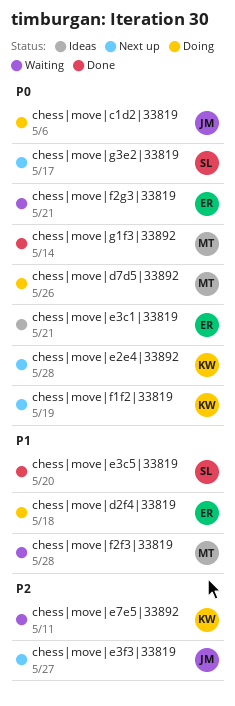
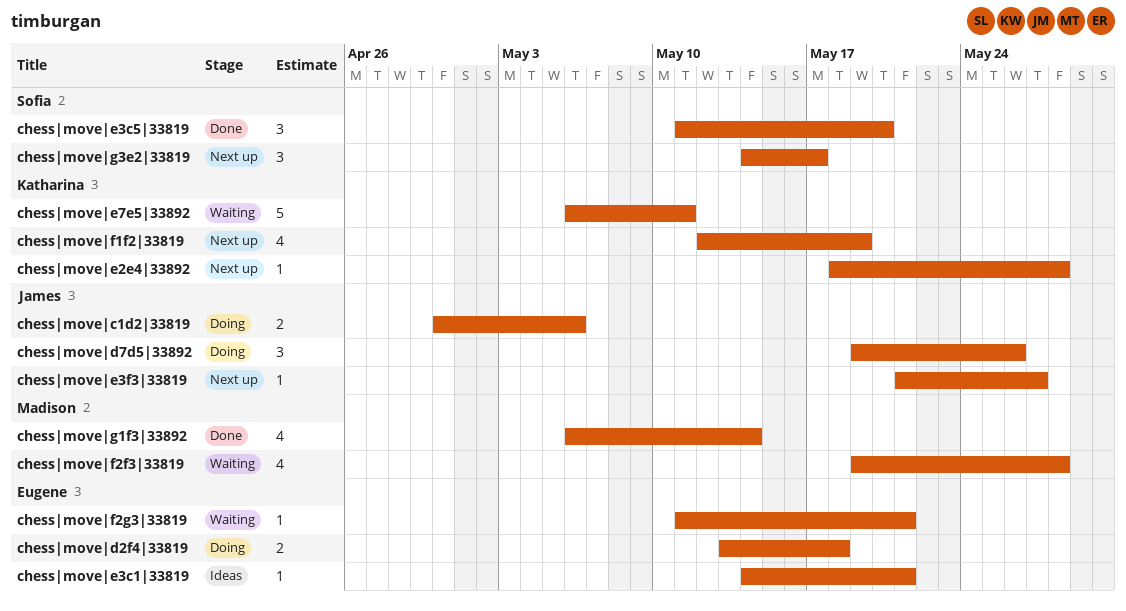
chess|move|d7d5|33892, owner: Madison -> James

